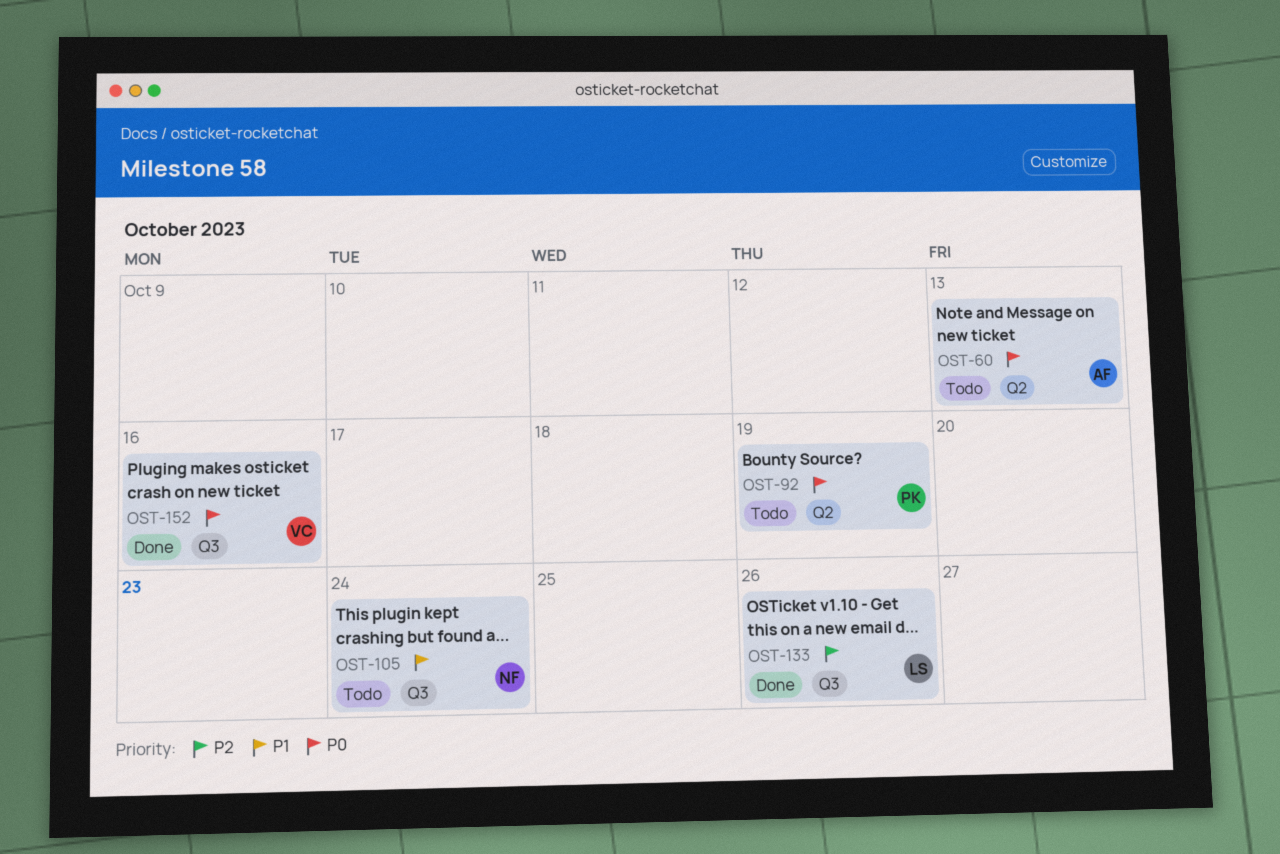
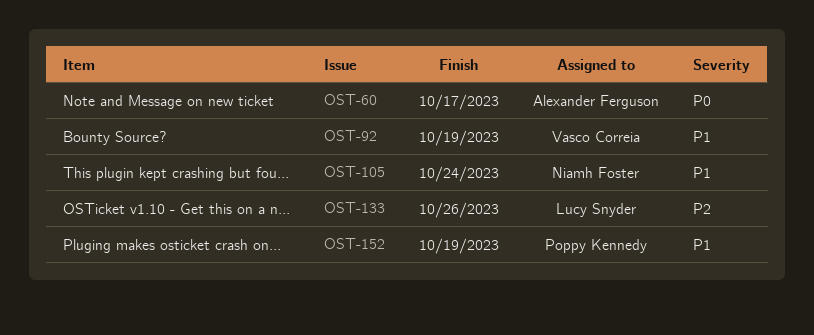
OST-60, due: Oct 13 -> Oct 17
OST-92, owner: Poppy Kennedy -> Vasco Correia
OST-92, priority: P0 -> P1
OST-152, owner: Vasco Correia -> Poppy Kennedy
OST-152, priority: P0 -> P1
OST-152, due: Oct 16 -> Oct 19

